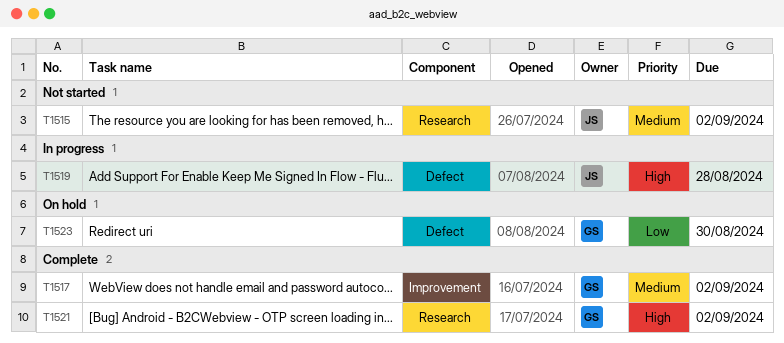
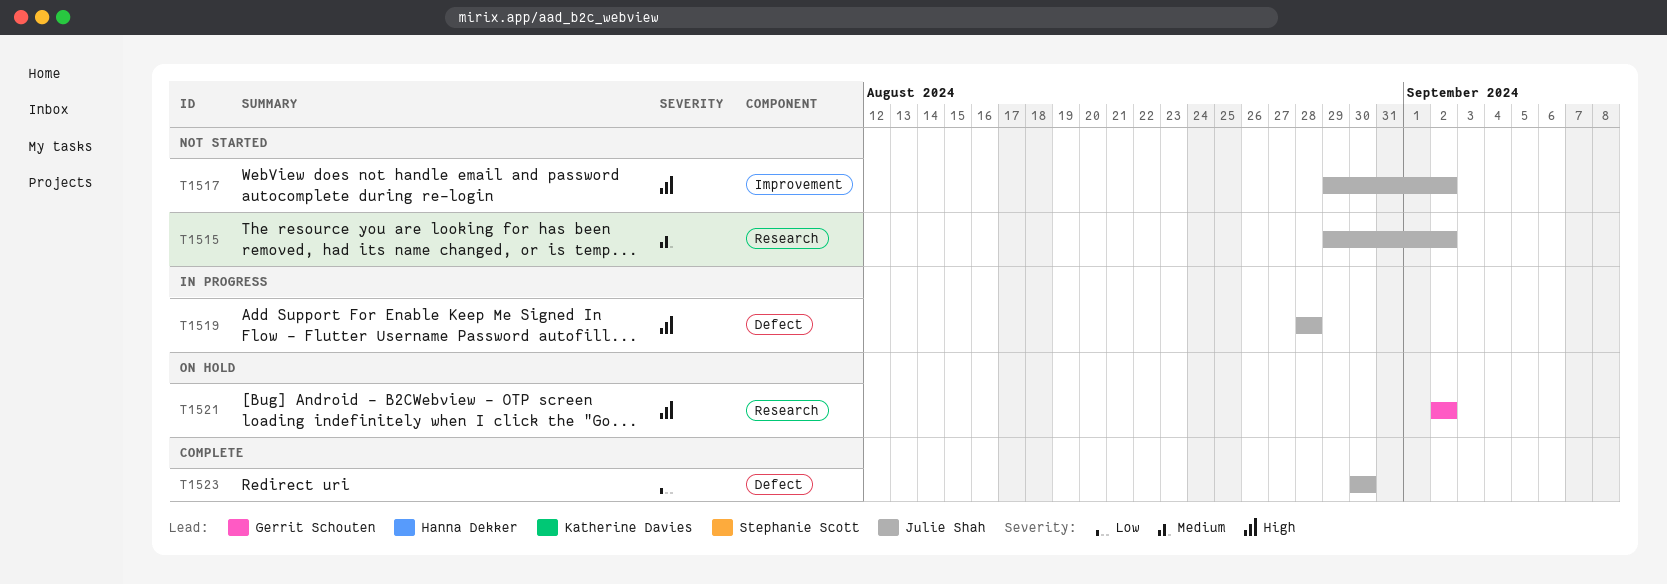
T1517, status: Complete -> Not started
T1517, owner: Gerrit Schouten -> Julie Shah
T1517, priority: Medium -> High
T1521, status: Complete -> On hold
T1523, status: On hold -> Complete
T1523, owner: Gerrit Schouten -> Julie Shah

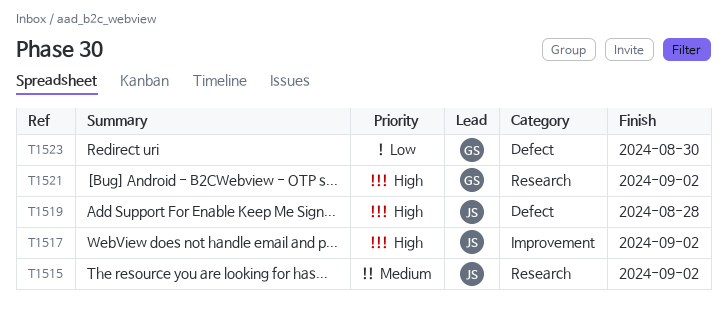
T1523, owner: Julie Shah -> Gerrit Schouten

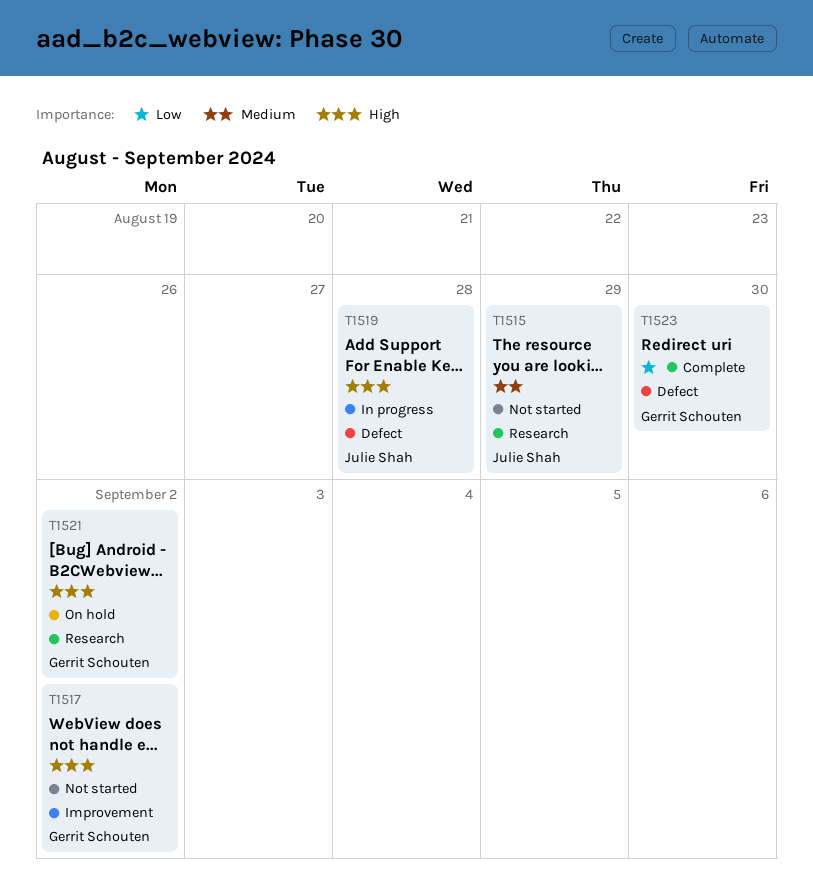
T1515, due: Sep 2 -> Aug 29
T1517, owner: Julie Shah -> Gerrit Schouten

